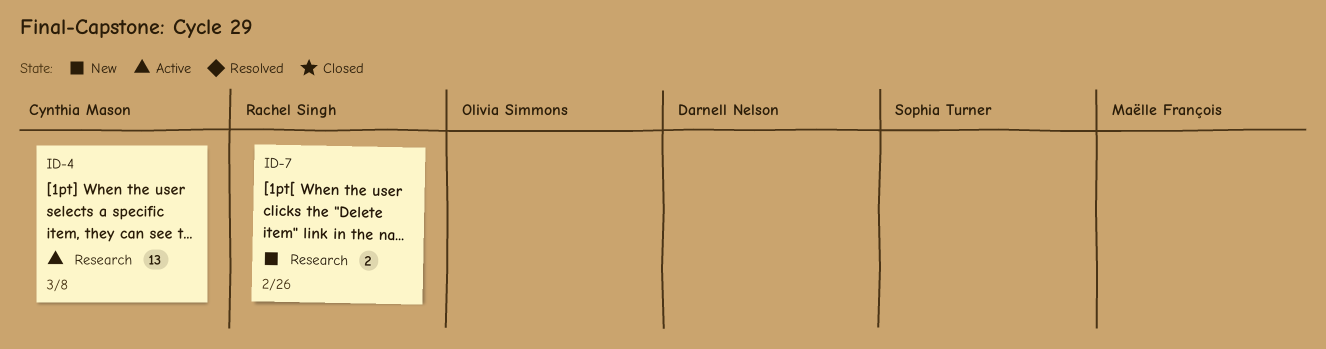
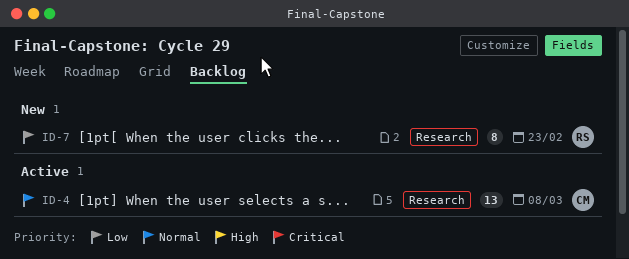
ID-7, estimate: 2 -> 8
ID-7, due: Feb 26 -> Feb 23

